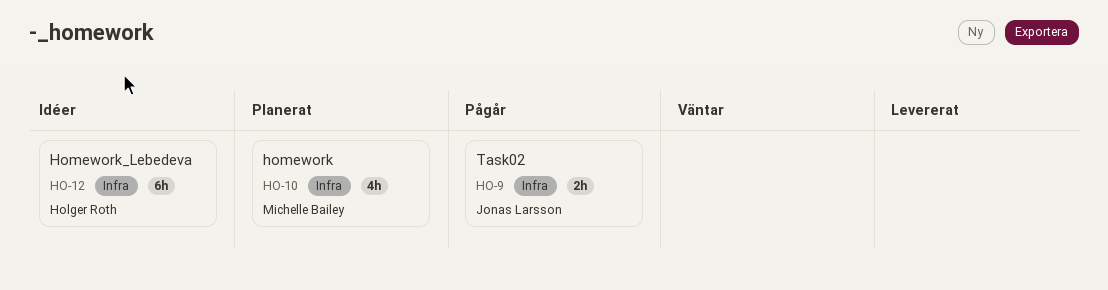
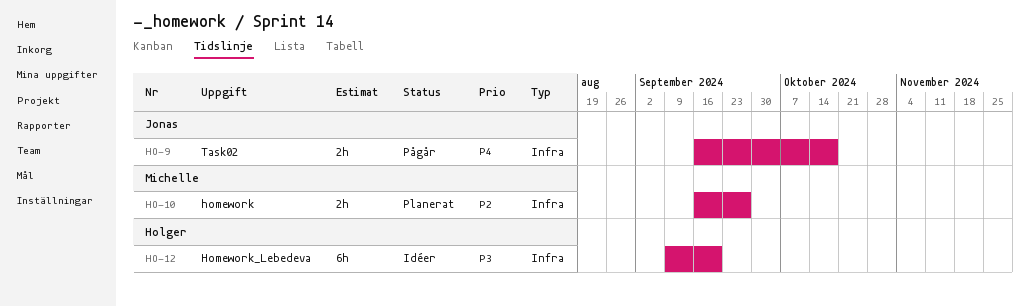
HO-10, estimate: 4h -> 2h

